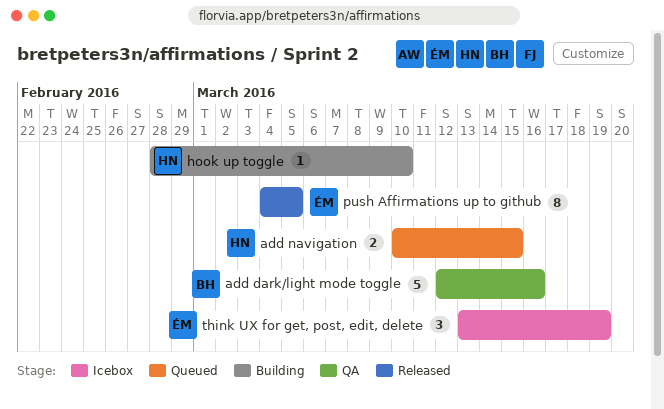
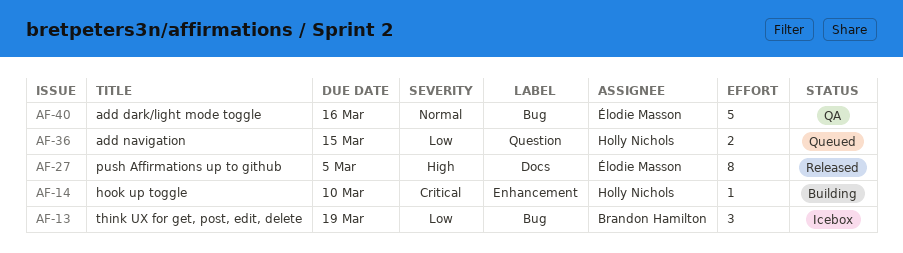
add dark/light mode toggle, owner: Brandon Hamilton -> Élodie Masson
think UX for get, post, edit, delete, owner: Élodie Masson -> Brandon Hamilton

